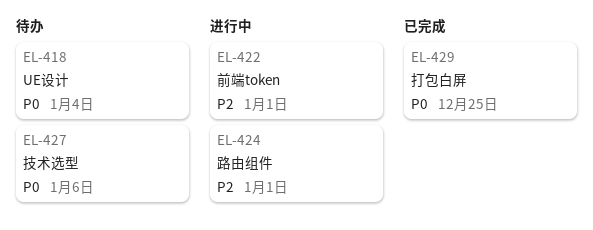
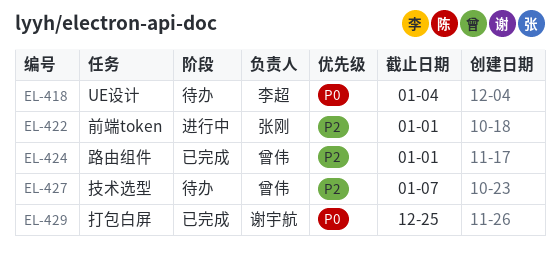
EL-424, status: 进行中 -> 已完成
EL-427, priority: P0 -> P2
EL-427, due: Jan 6 -> Jan 7

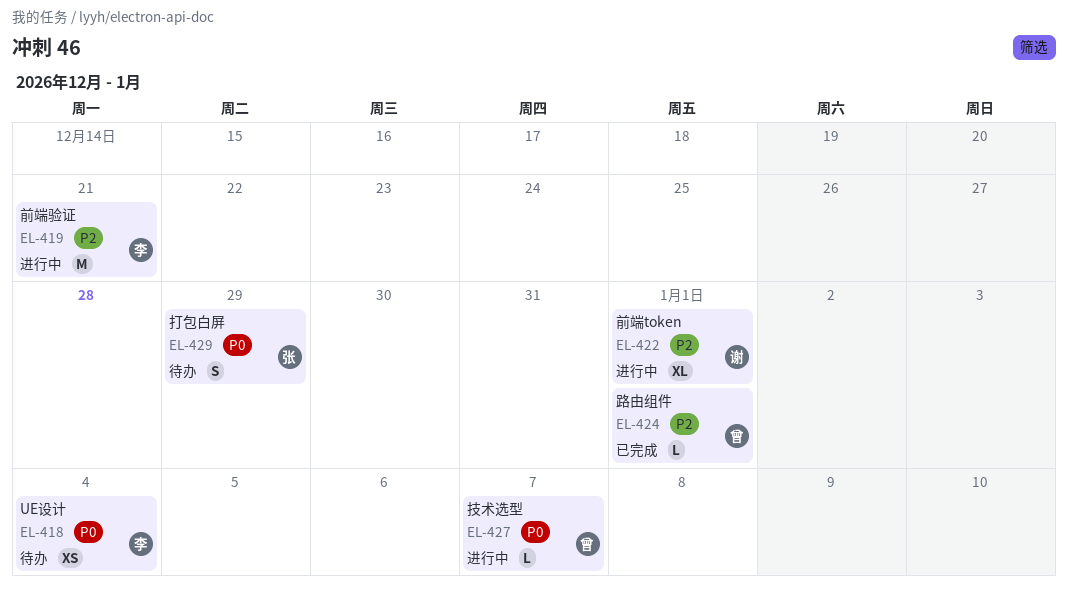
EL-419: none -> present
EL-422, owner: 张刚 -> 谢宇航
EL-427, status: 待办 -> 进行中
EL-427, priority: P2 -> P0
EL-429, status: 已完成 -> 待办
EL-429, owner: 谢宇航 -> 张刚
EL-429, due: Dec 25 -> Dec 29

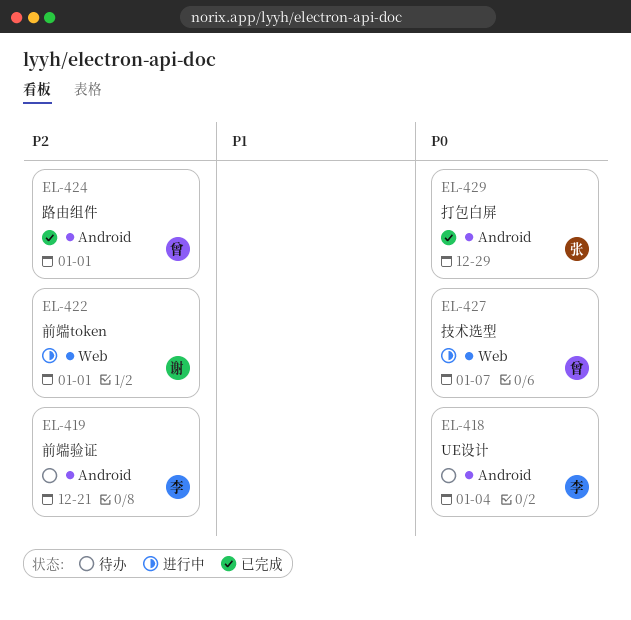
EL-419, status: 进行中 -> 待办
EL-429, status: 待办 -> 已完成

